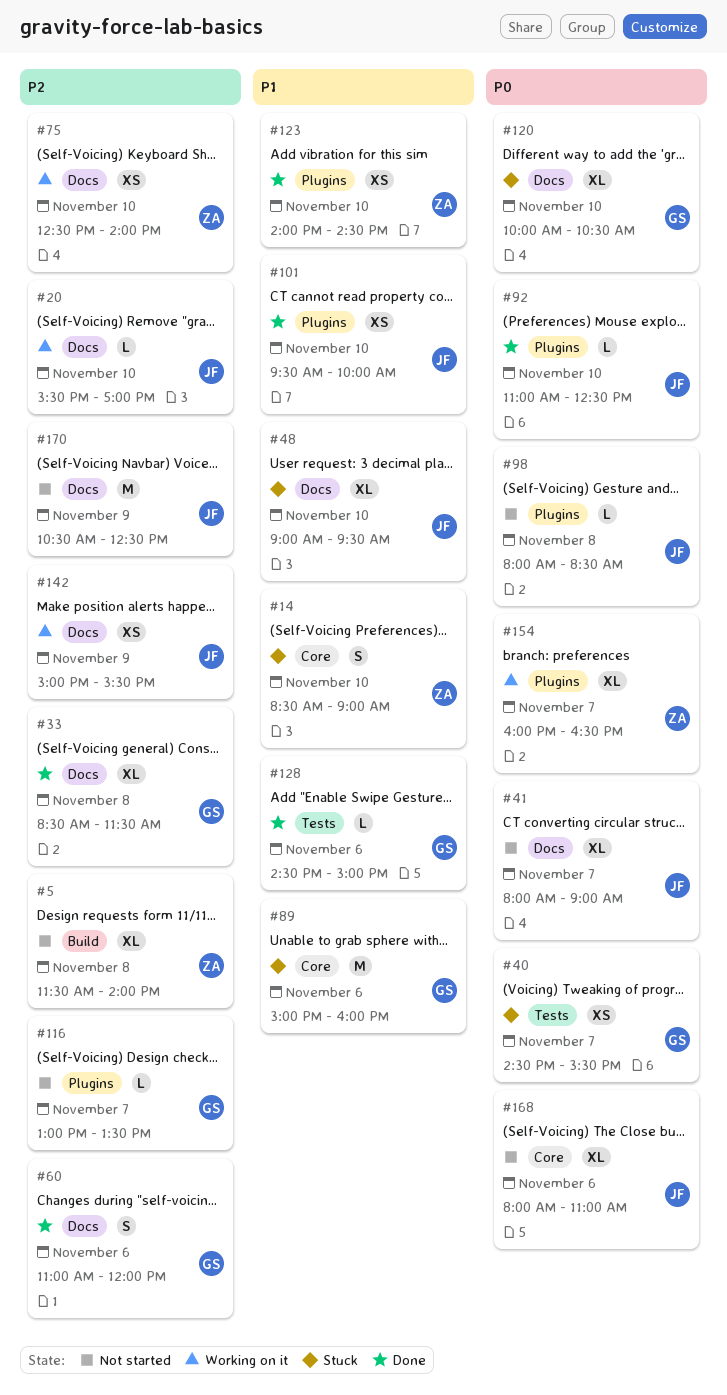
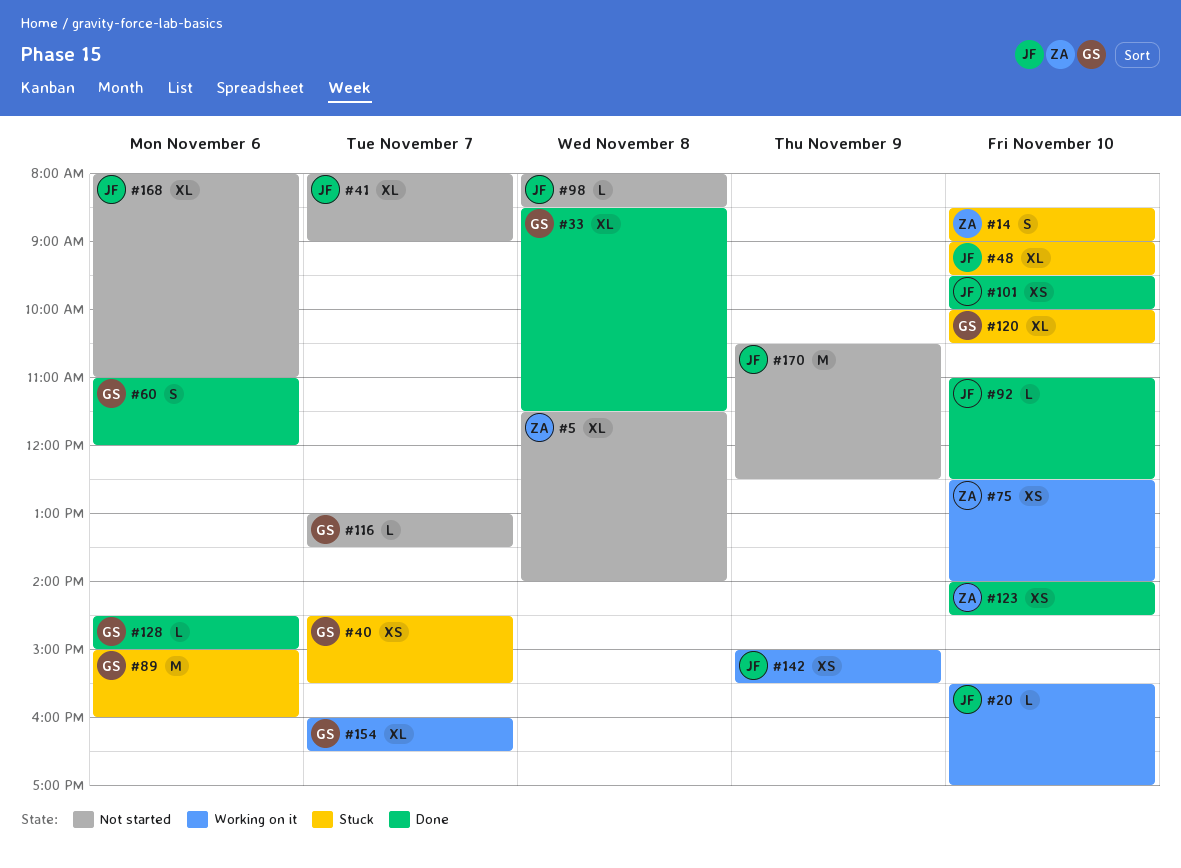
#154, owner: ZA -> GS

